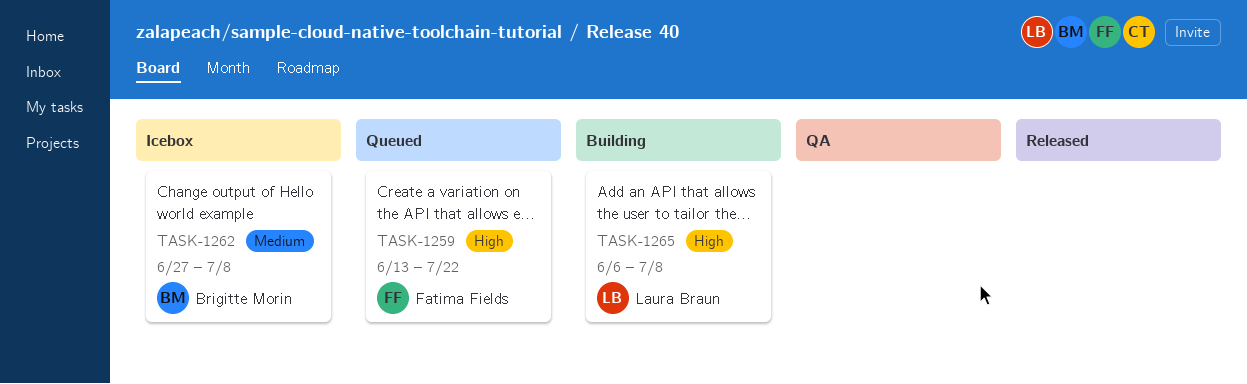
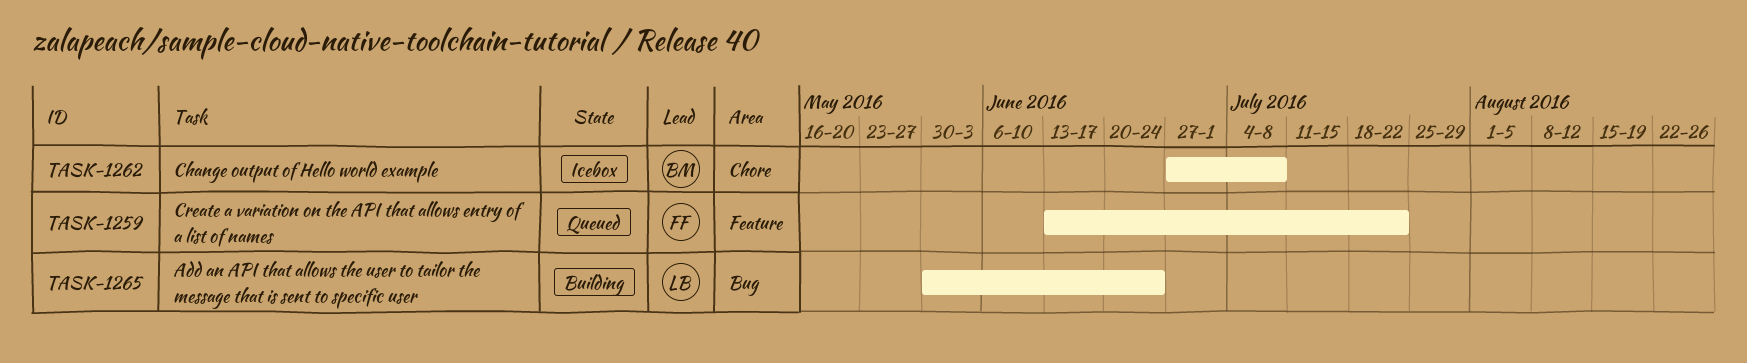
TASK-1265, start: Jun 6 -> May 30
TASK-1265, due: Jul 8 -> Jun 24

